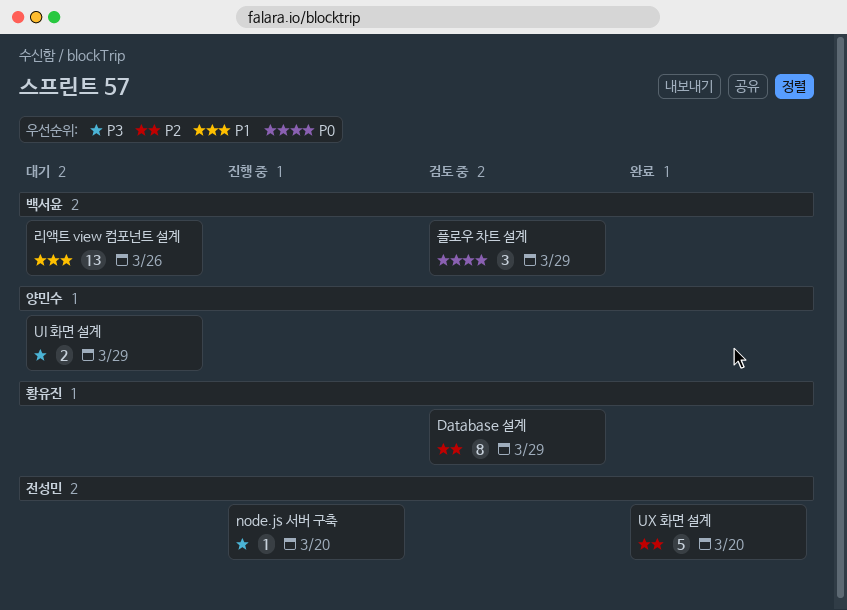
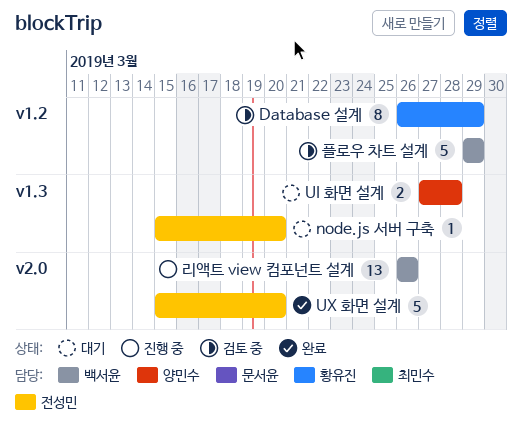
node.js 서버 구축, status: 진행 중 -> 대기
UI 화면 설계, due: Mar 29 -> Mar 28
리액트 view 컴포넌트 설계, status: 대기 -> 진행 중
플로우 차트 설계, estimate: 3 -> 5

